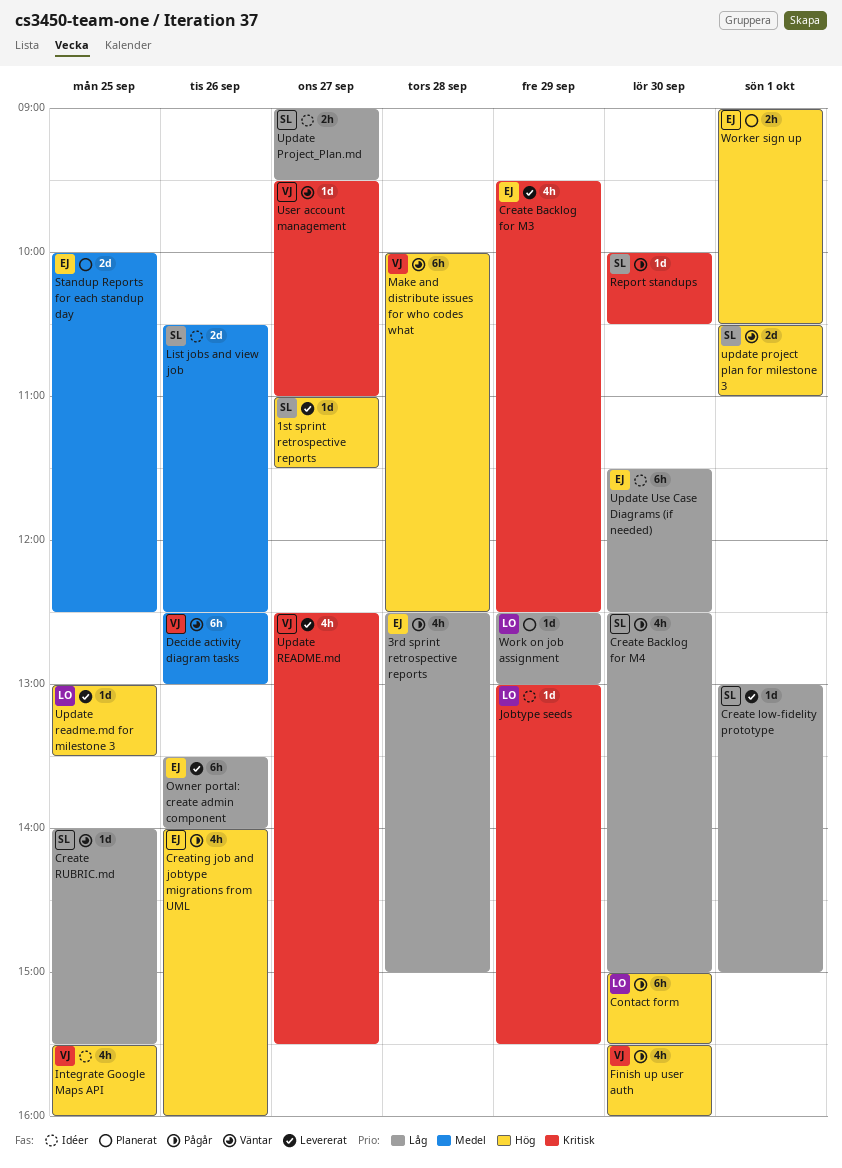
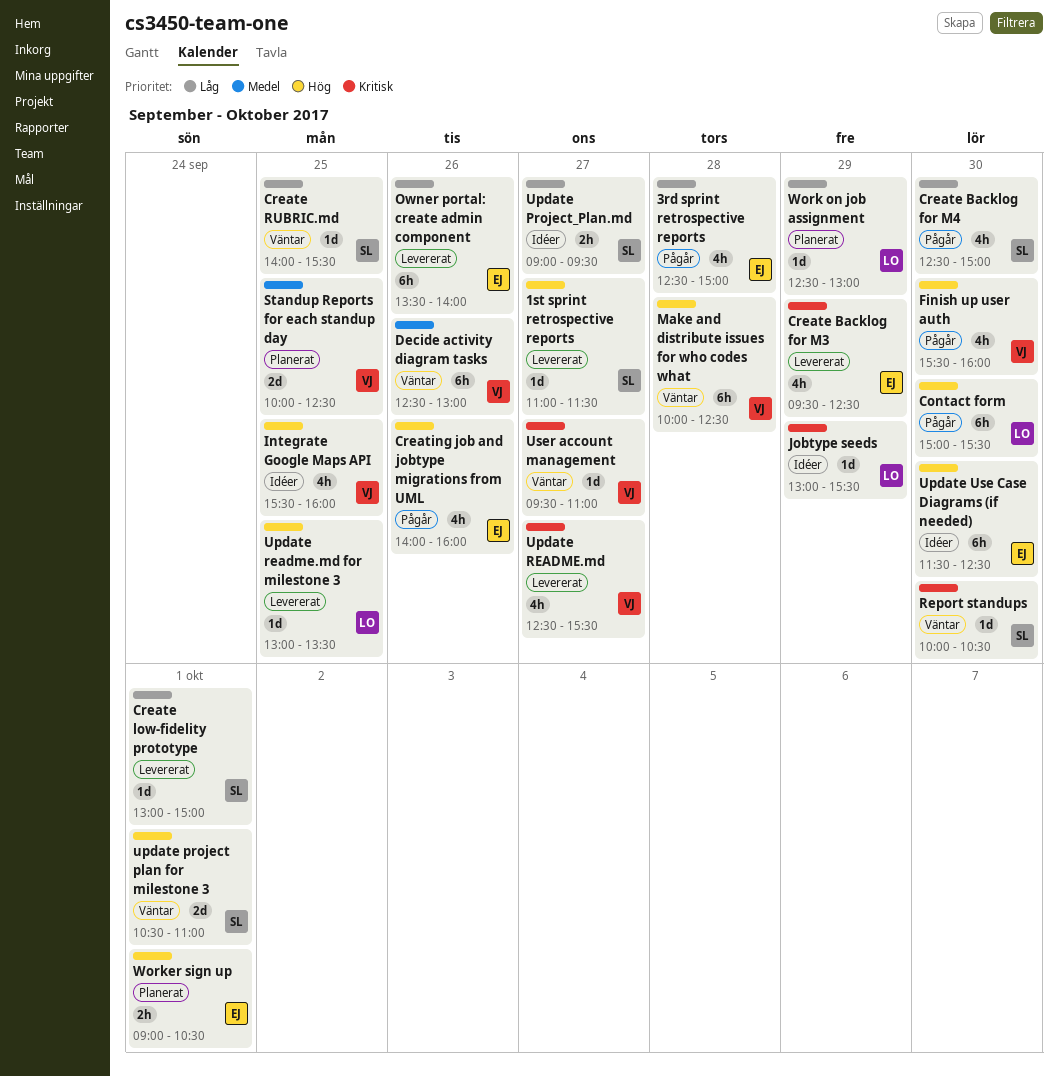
List jobs and view job: present -> none
Report standups, status: Pågår -> Väntar
Standup Reports for each standup day, owner: EJ -> VJ
Update Use Case Diagrams (if needed), priority: Låg -> Hög

